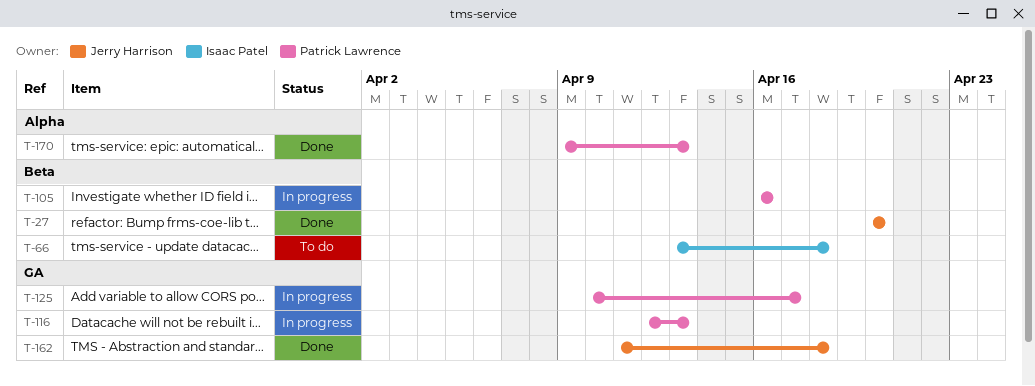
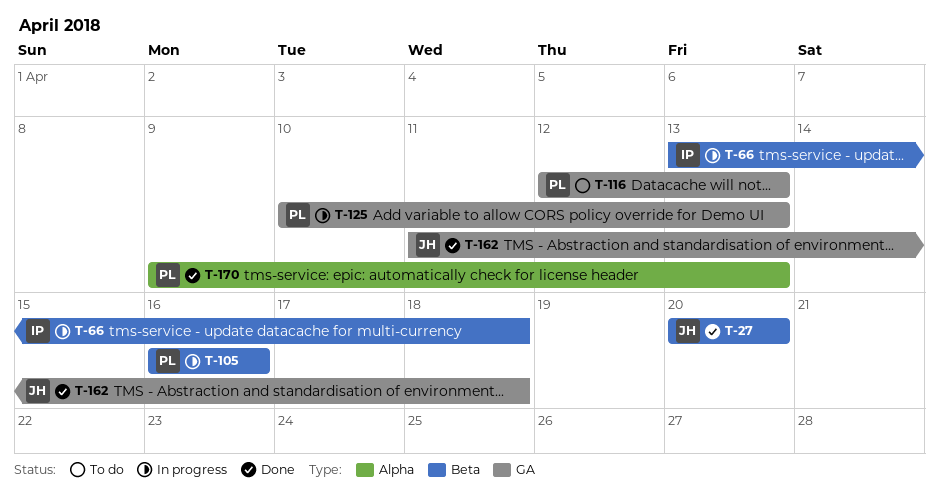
T-66, status: To do -> In progress
T-116, status: In progress -> To do
T-125, due: Apr 17 -> Apr 13

